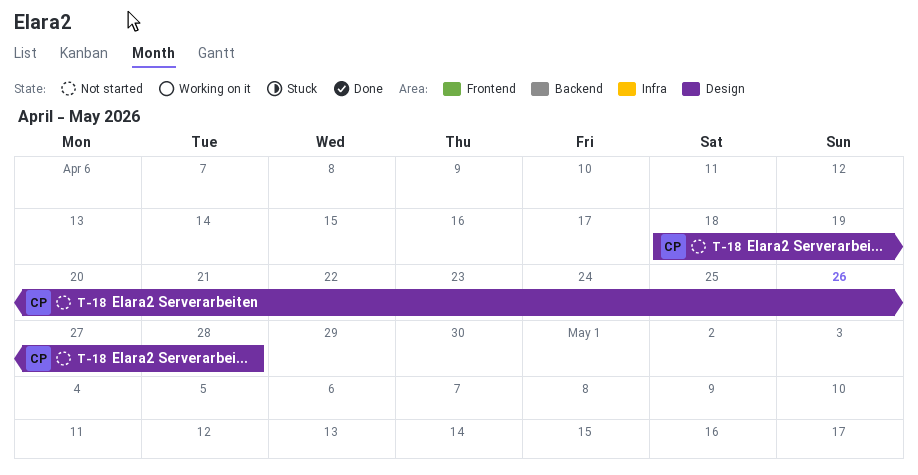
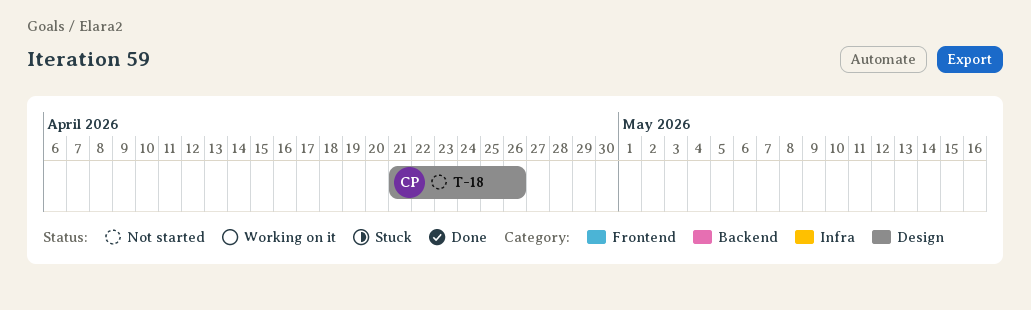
T-18, start: Apr 18 -> Apr 21
T-18, due: Apr 28 -> Apr 26

